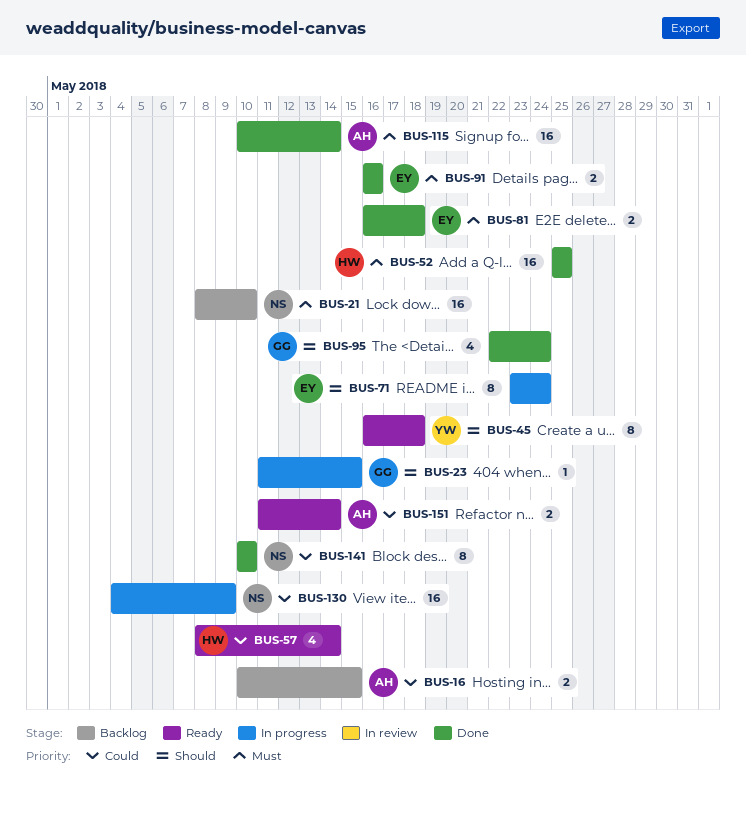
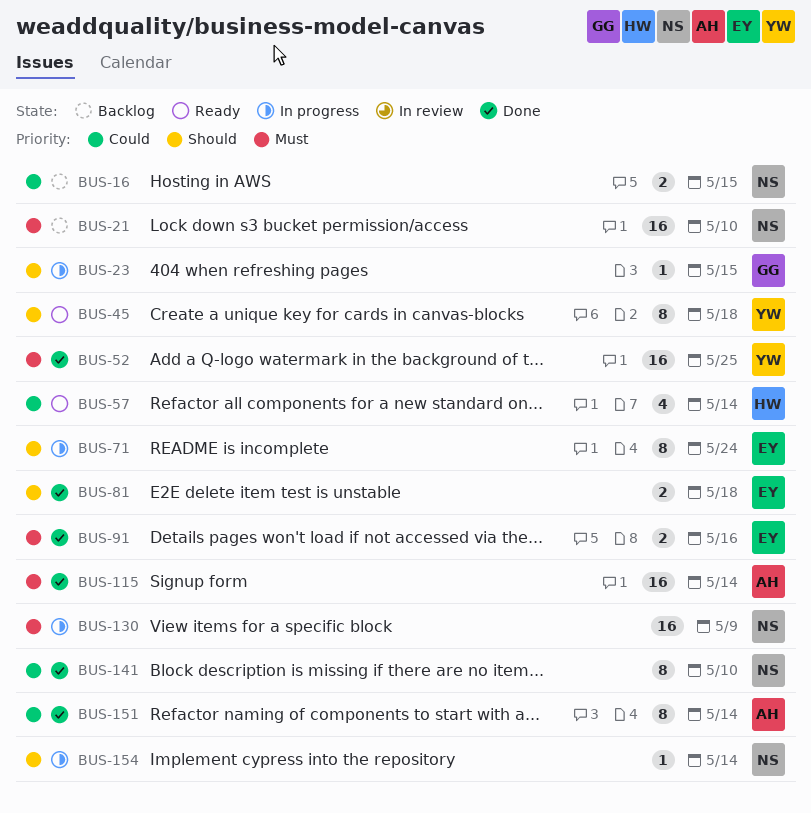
BUS-16, owner: AH -> NS
BUS-52, owner: HW -> YW
BUS-81, priority: Must -> Should
BUS-95: present -> none
BUS-130, priority: Could -> Must
BUS-151, status: Ready -> Done
BUS-151, estimate: 2 -> 8
BUS-154: none -> present

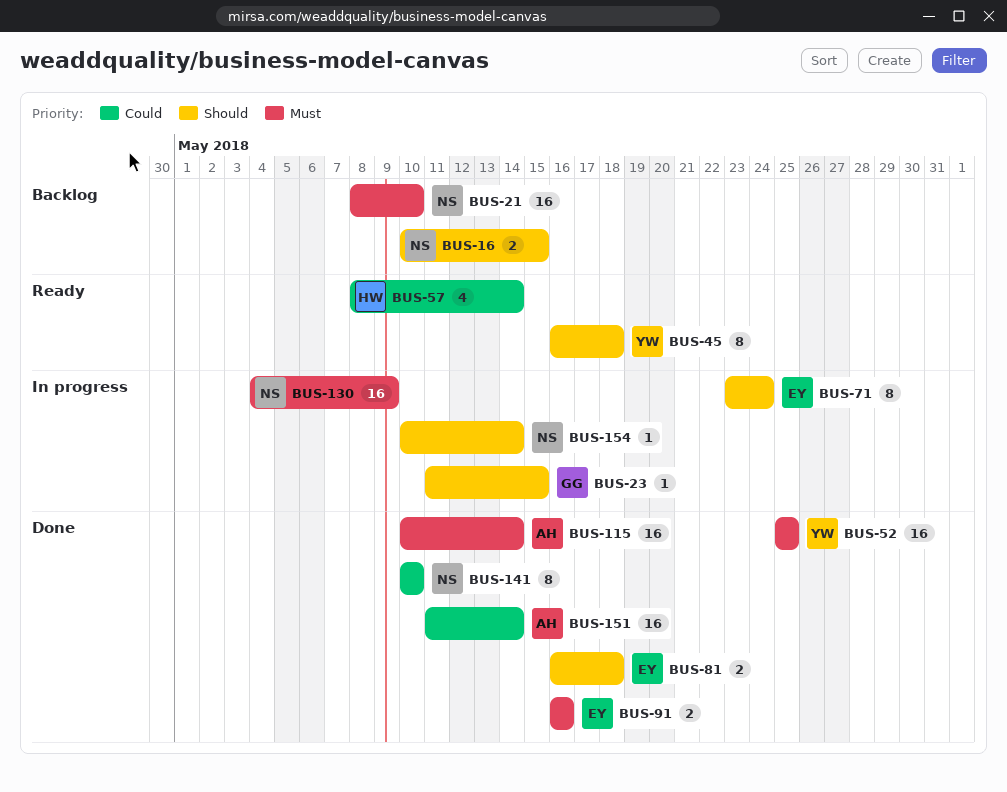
BUS-16, priority: Could -> Should
BUS-151, estimate: 8 -> 16

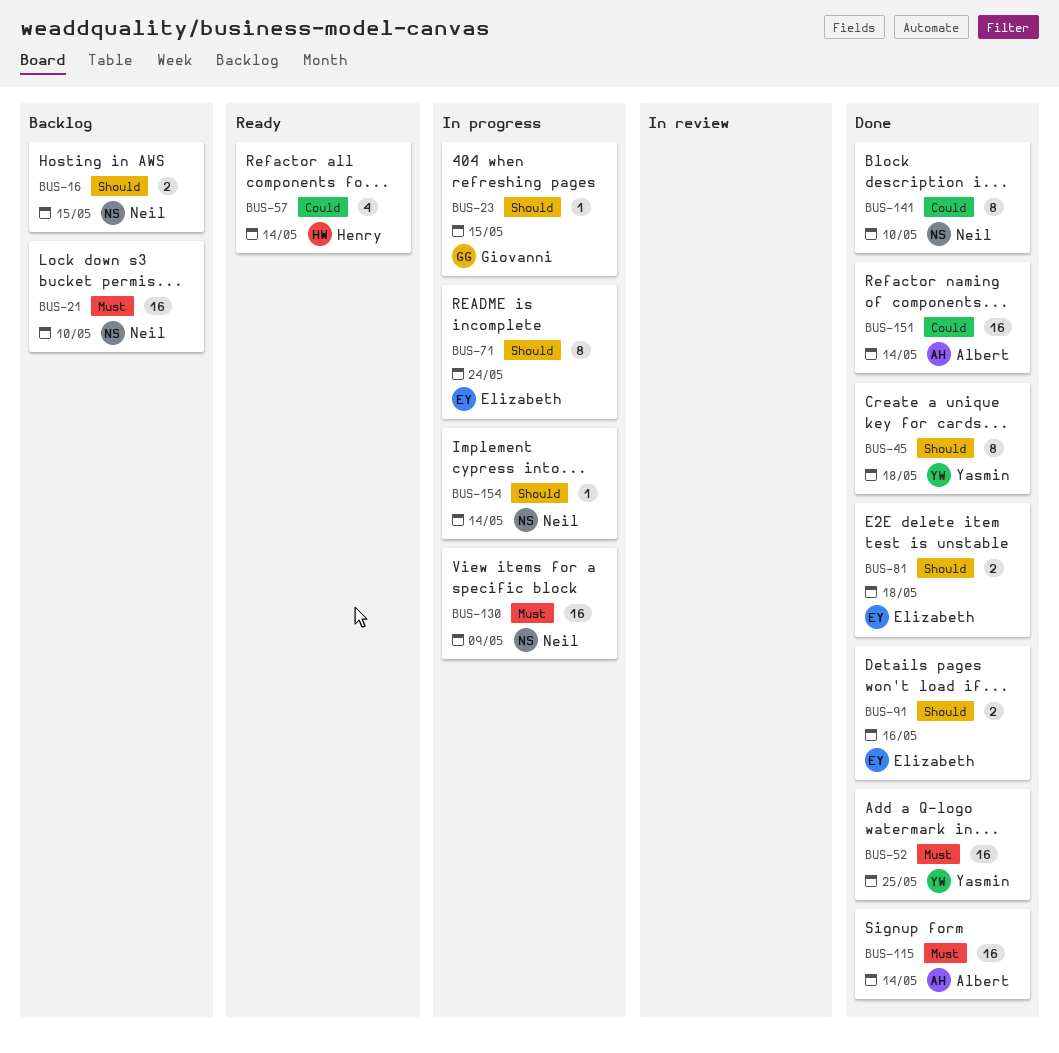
BUS-45, status: Ready -> Done
BUS-91, priority: Must -> Should

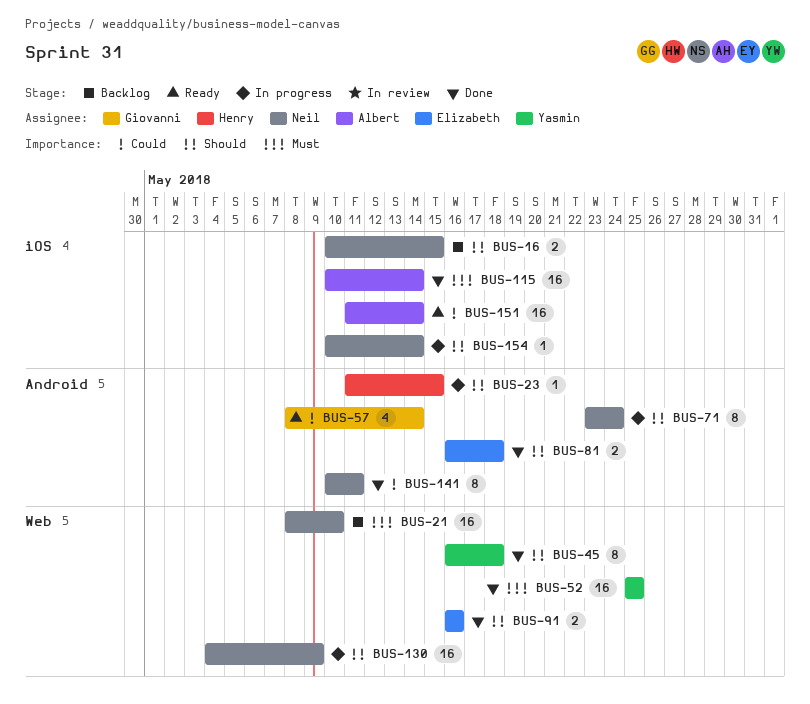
BUS-23, owner: Giovanni -> Henry
BUS-57, owner: Henry -> Giovanni
BUS-71, owner: Elizabeth -> Neil
BUS-130, priority: Must -> Should
BUS-141, due: May 10 -> May 11
BUS-151, status: Done -> Ready

